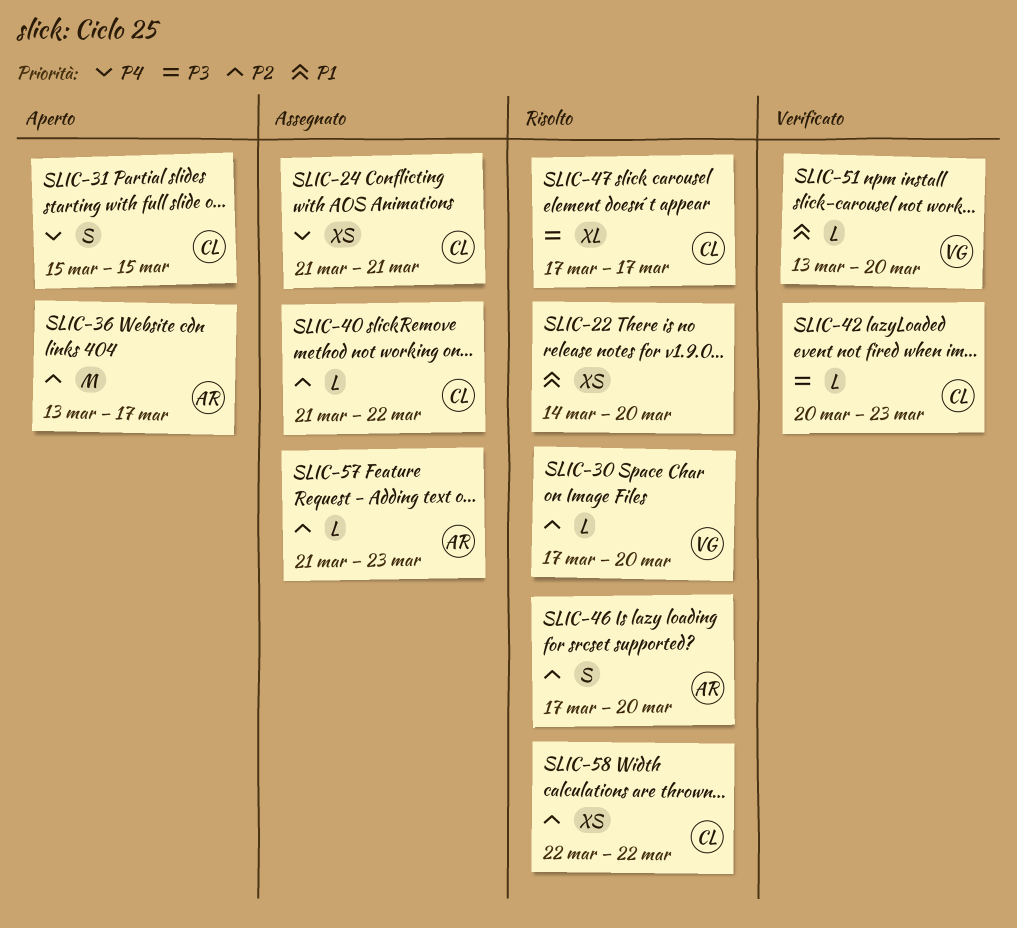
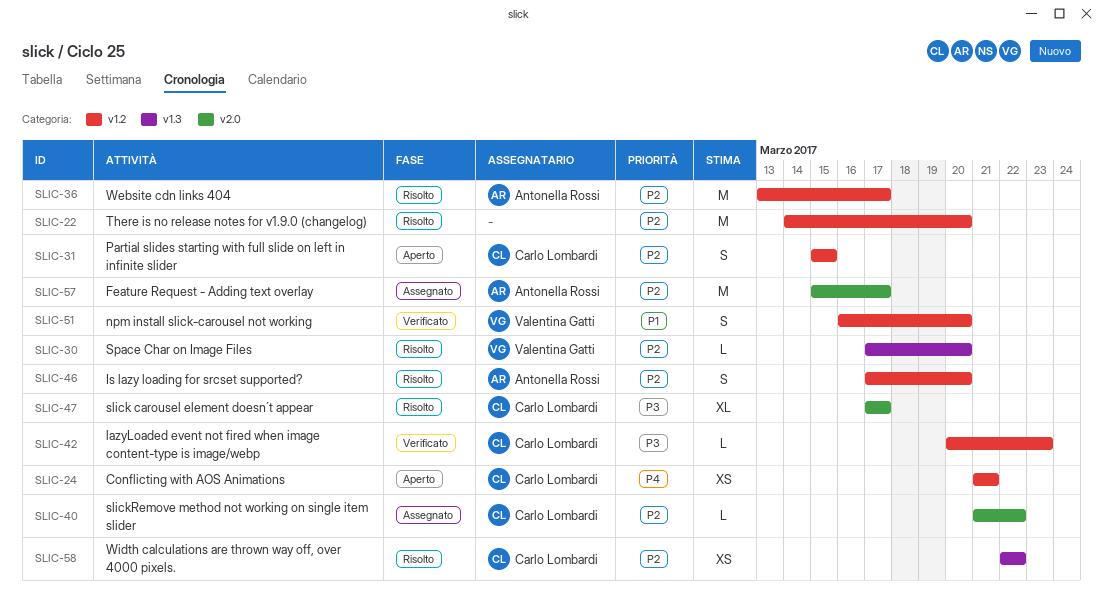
SLIC-22, priority: P1 -> P2
SLIC-22, estimate: XS -> M
SLIC-24, status: Assegnato -> Aperto
SLIC-31, priority: P4 -> P2
SLIC-36, status: Aperto -> Risolto
SLIC-51, estimate: L -> S
SLIC-51, start: Mar 13 -> Mar 16
SLIC-57, estimate: L -> M
SLIC-57, start: Mar 21 -> Mar 15
SLIC-57, due: Mar 23 -> Mar 17

